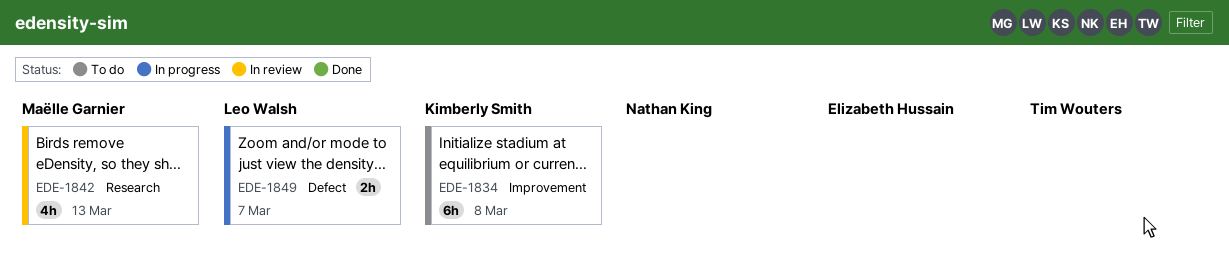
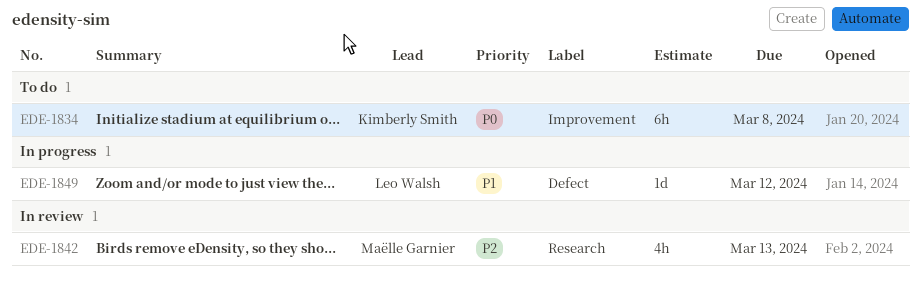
EDE-1849, estimate: 2h -> 1d
EDE-1849, due: Mar 7 -> Mar 12

